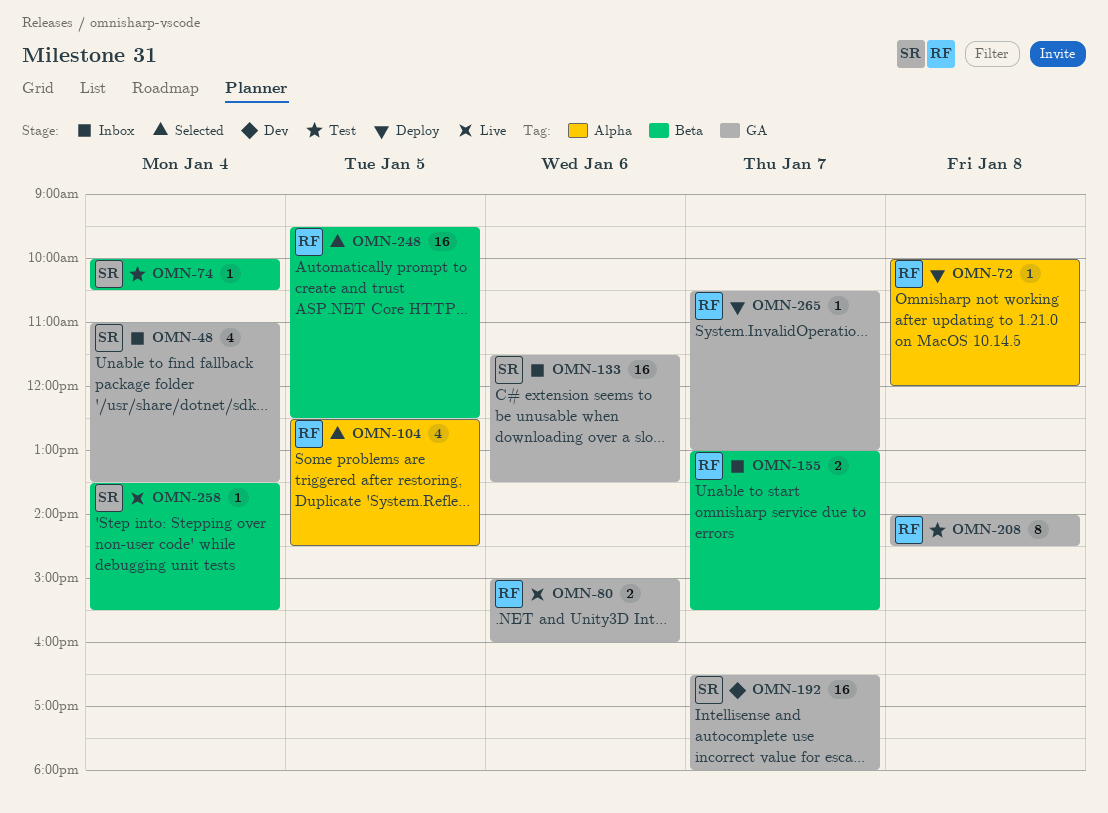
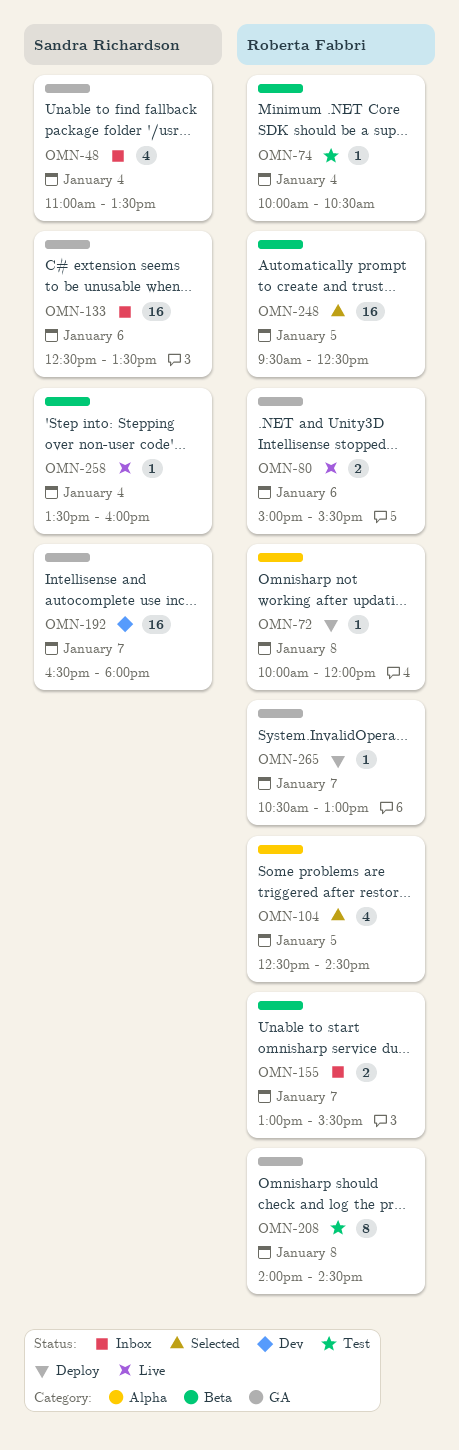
OMN-74, owner: Sandra Richardson -> Roberta Fabbri
OMN-80, ends: 16:00 -> 15:30
OMN-133, begins: 11:30 -> 12:30
OMN-258, ends: 15:30 -> 16:00

